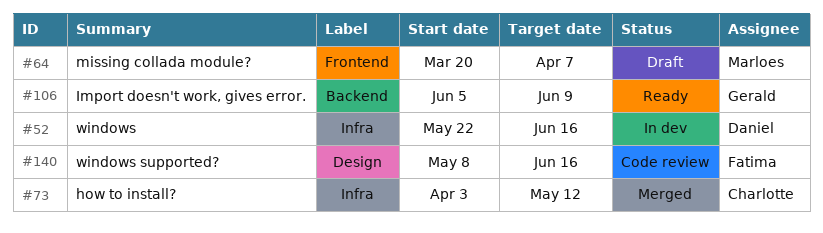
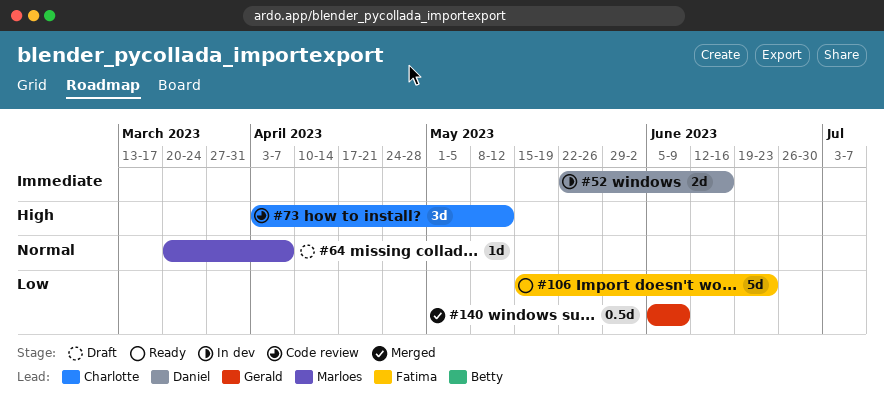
#73, status: Merged -> Code review
#106, owner: Gerald -> Fatima
#106, start: Jun 5 -> May 15
#106, due: Jun 9 -> Jun 23
#140, status: Code review -> Merged
#140, owner: Fatima -> Gerald
#140, start: May 8 -> Jun 5
#140, due: Jun 16 -> Jun 9

